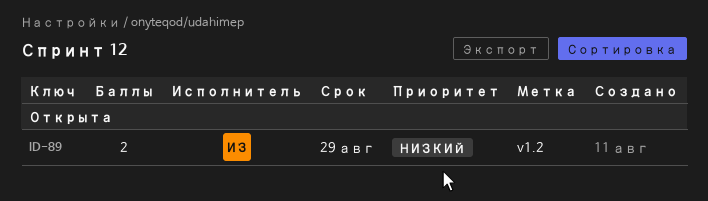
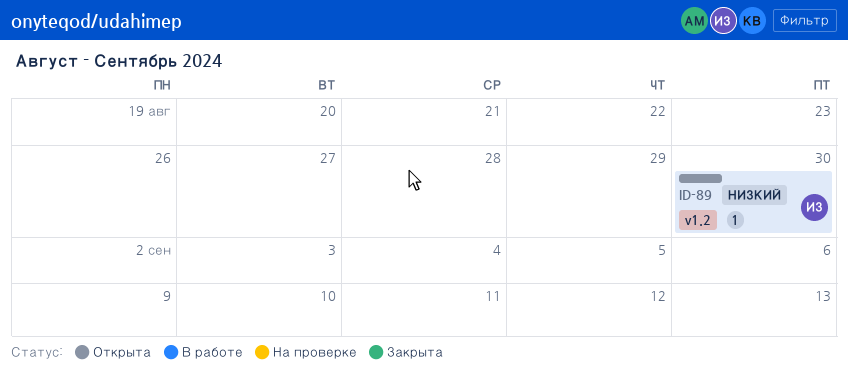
ID-89, estimate: 2 -> 1
ID-89, due: Aug 29 -> Aug 30

